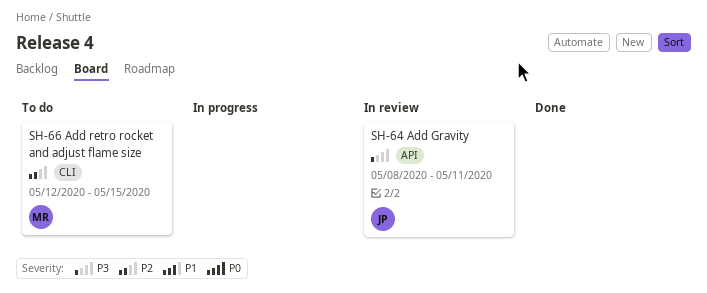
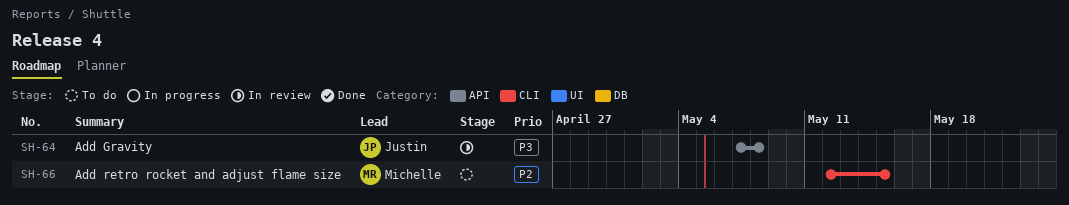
SH-64, start: May 8 -> May 7
SH-64, due: May 11 -> May 8

